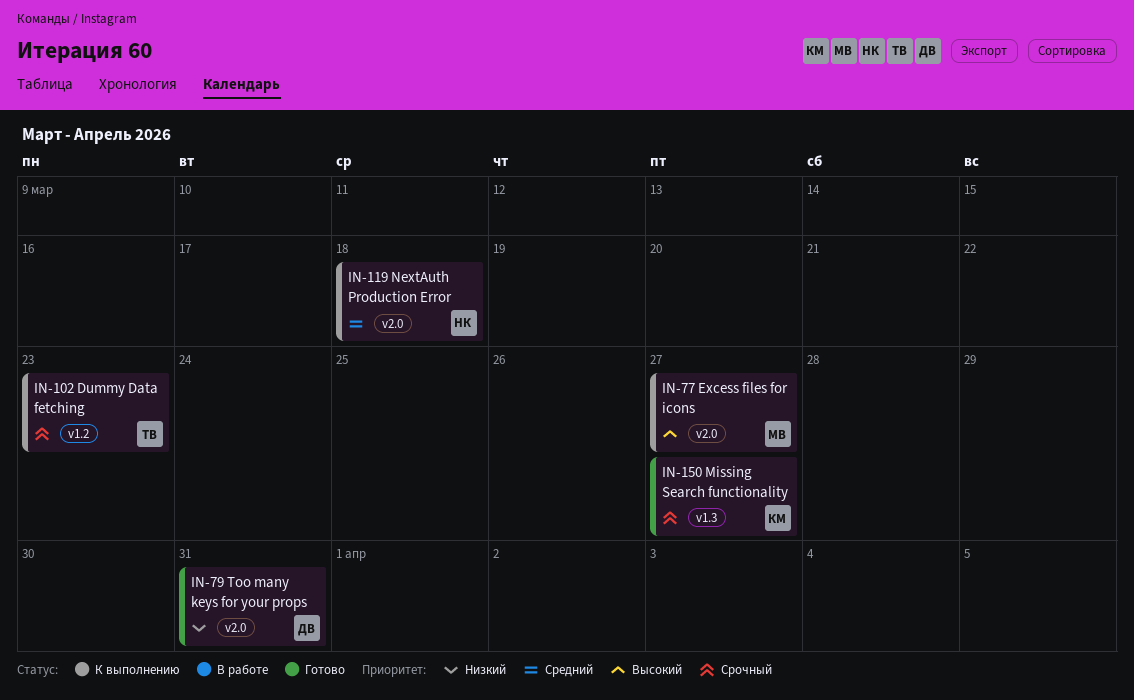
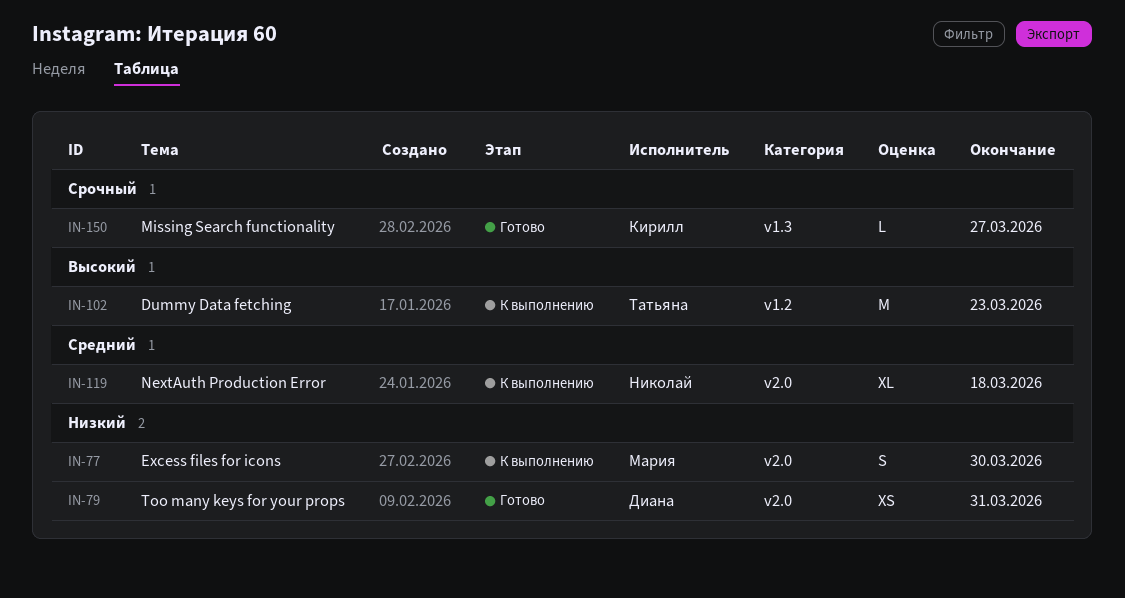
IN-77, priority: Высокий -> Низкий
IN-77, due: Mar 27 -> Mar 30
IN-102, priority: Срочный -> Высокий

